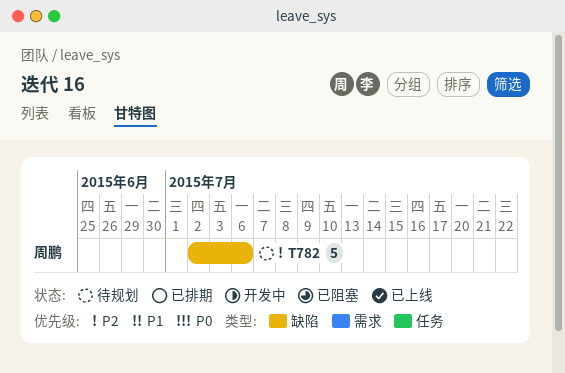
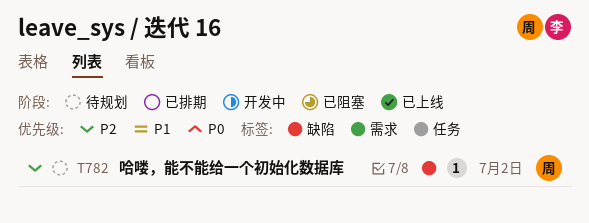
T782, estimate: 5 -> 1
T782, due: Jul 6 -> Jul 2

